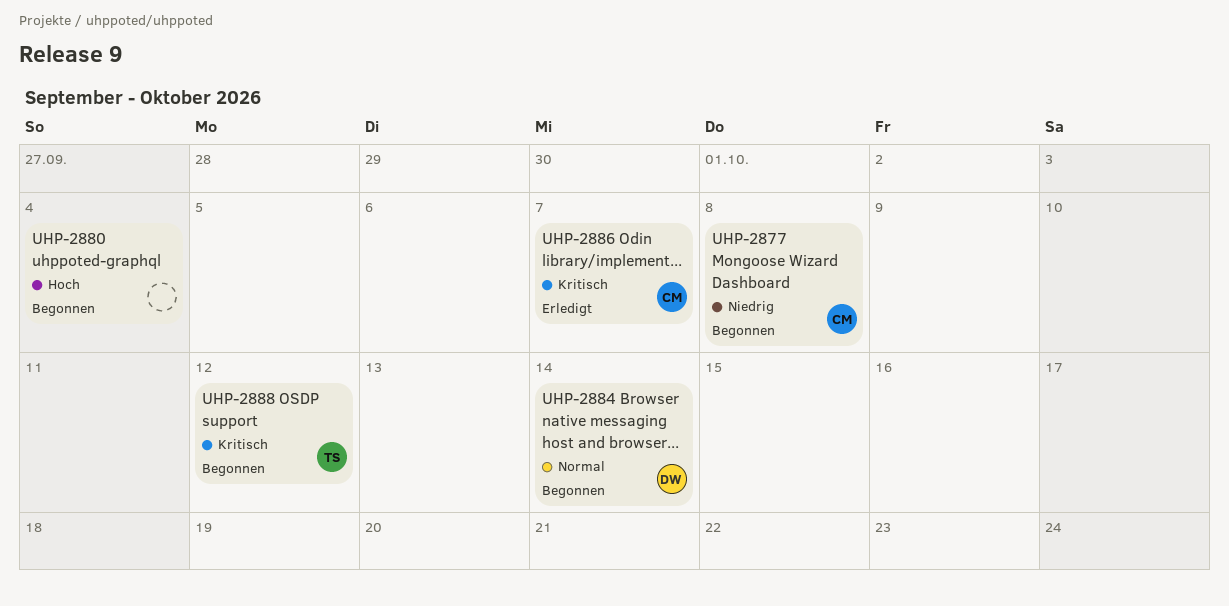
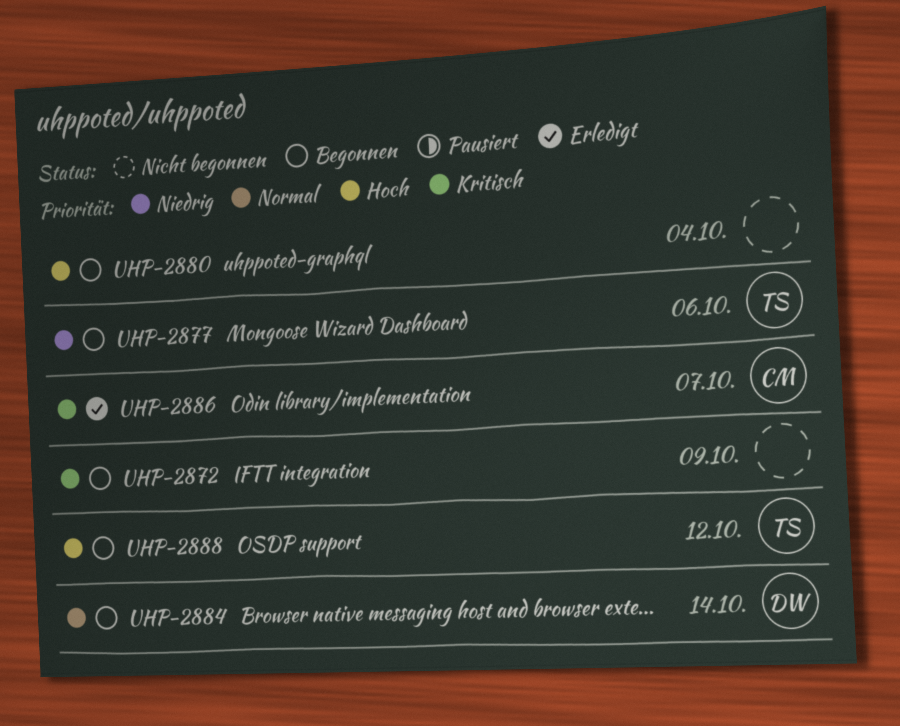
UHP-2872: none -> present
UHP-2877, owner: CM -> TS
UHP-2877, due: Oct 8 -> Oct 6
UHP-2888, priority: Kritisch -> Hoch

